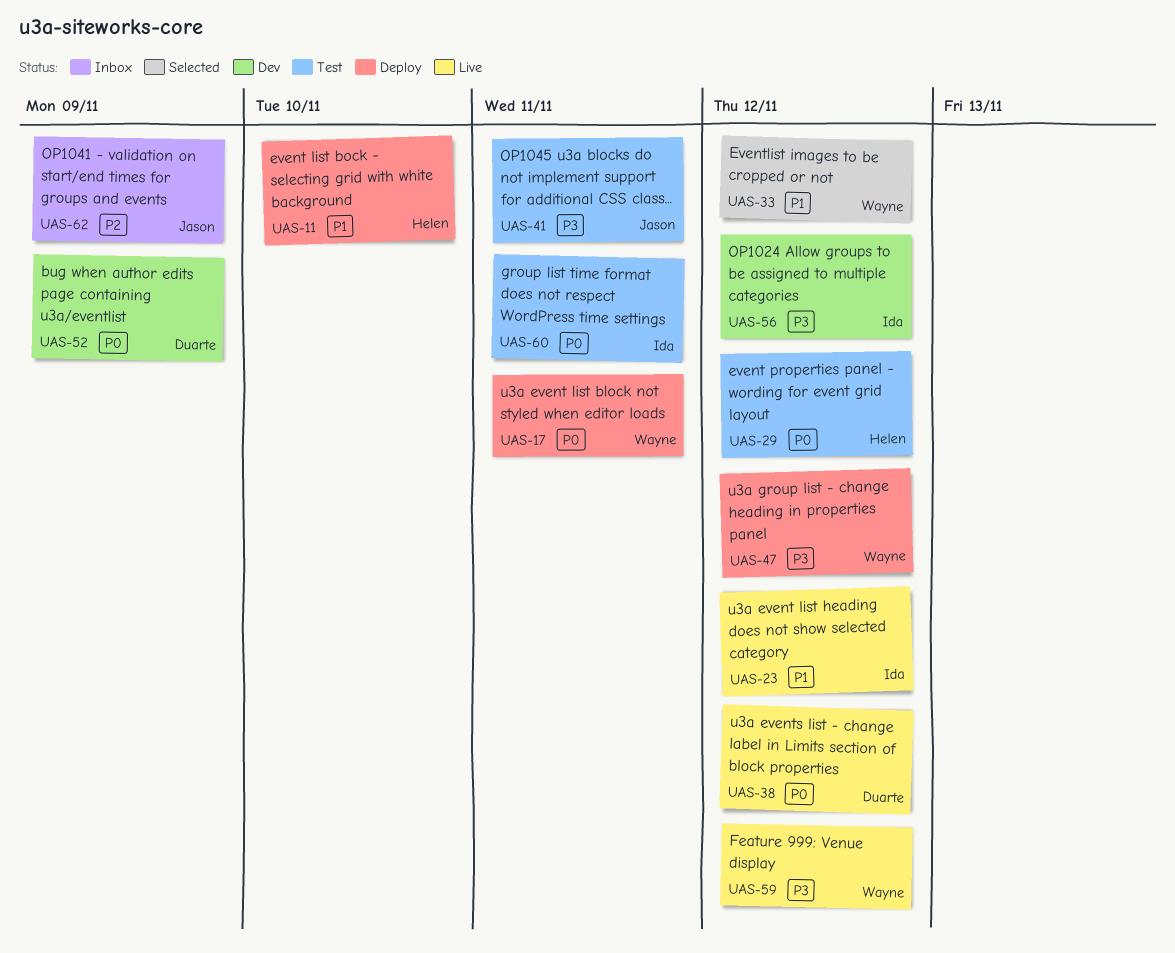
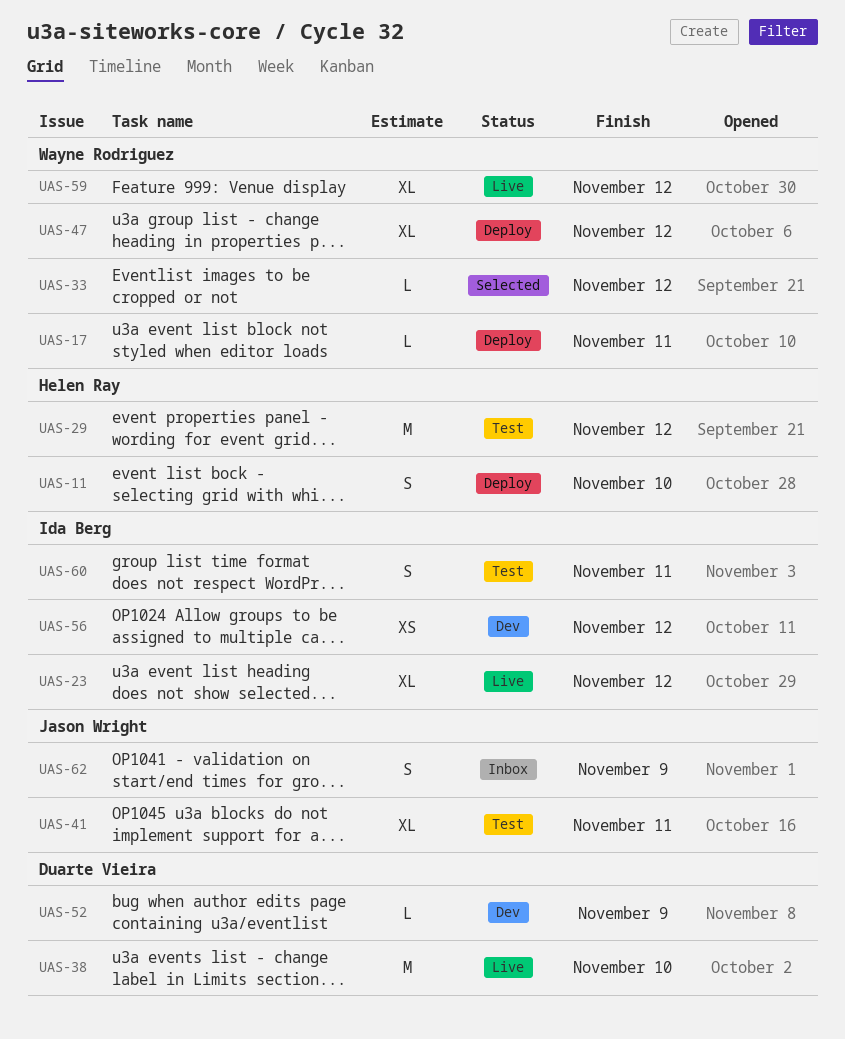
UAS-38, due: Nov 12 -> Nov 10

